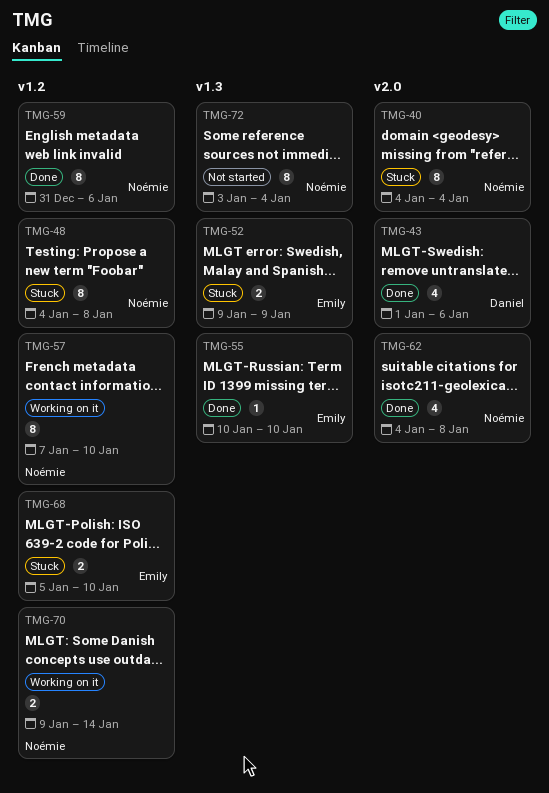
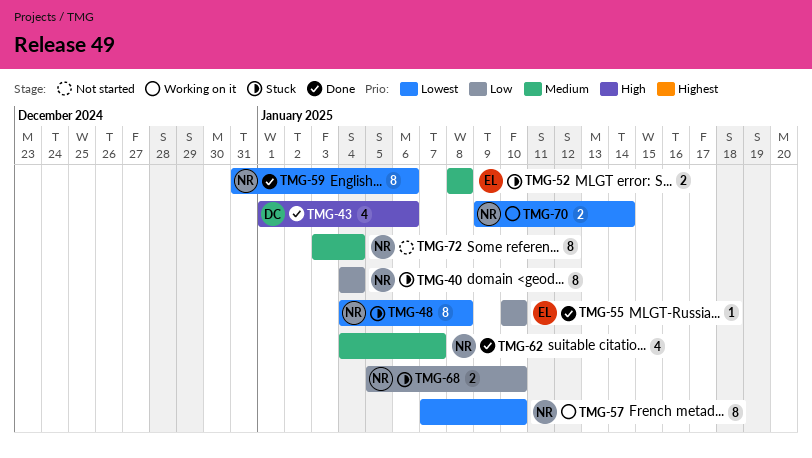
TMG-52, start: Jan 9 -> Jan 8
TMG-52, due: Jan 9 -> Jan 8
TMG-62, due: Jan 8 -> Jan 7
TMG-68, owner: Emily -> Noémie

